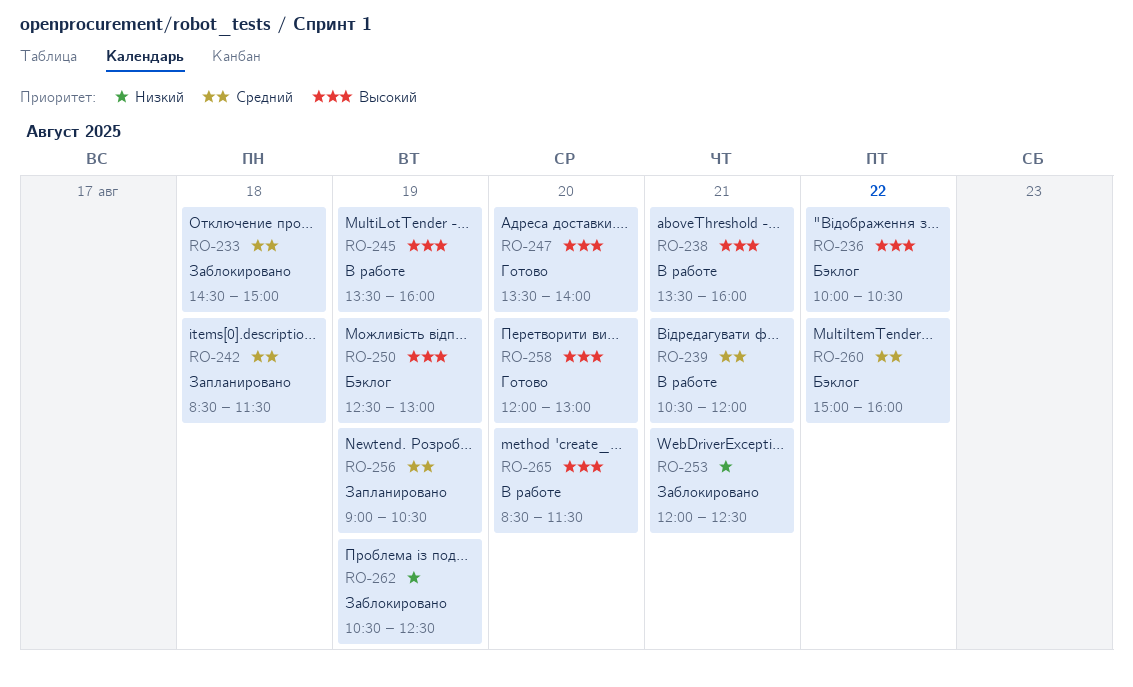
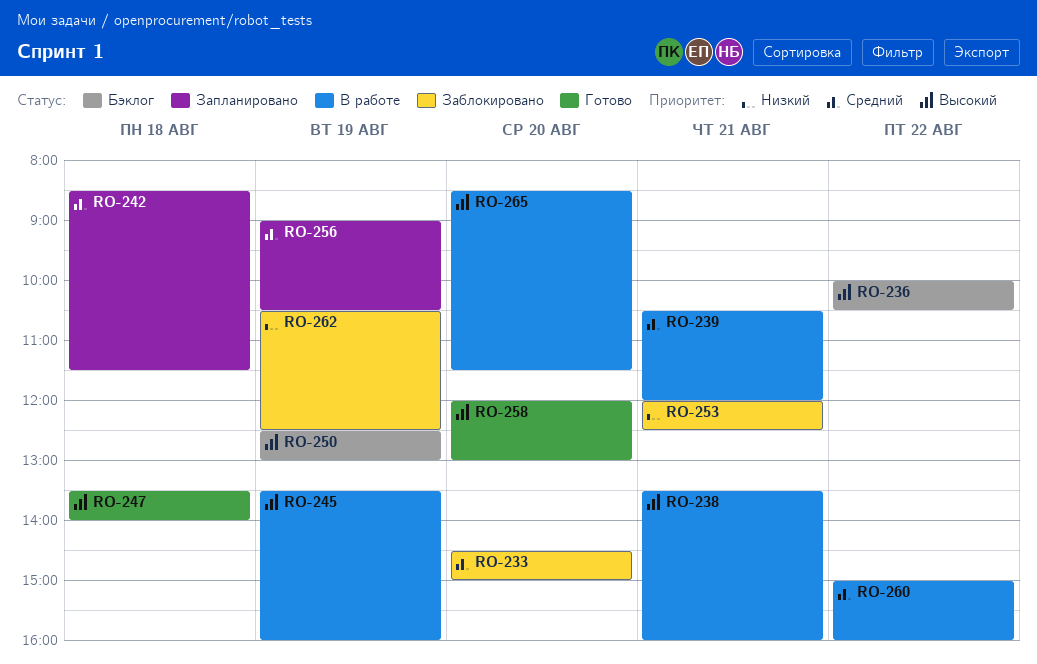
RO-233, day: Aug 18 -> Aug 20
RO-247, day: Aug 20 -> Aug 18
RO-260, status: Бэклог -> В работе

